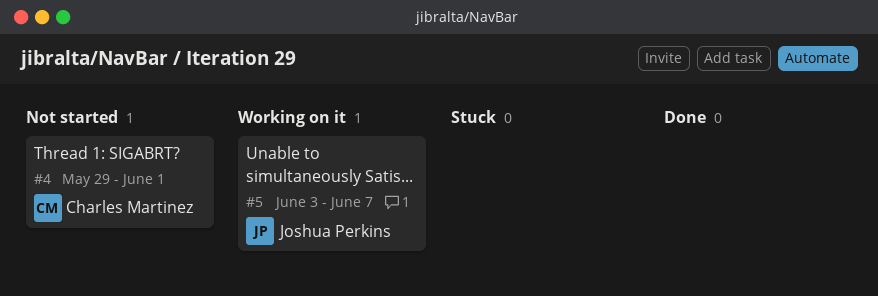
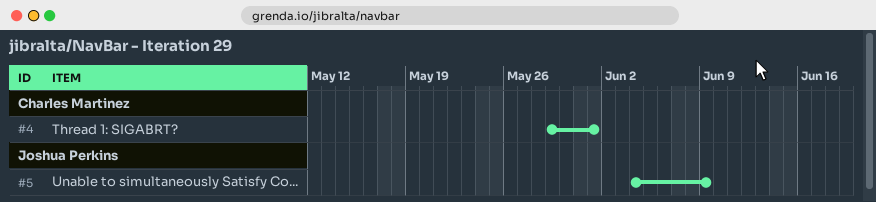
#5, start: Jun 3 -> Jun 4
#5, due: Jun 7 -> Jun 9

